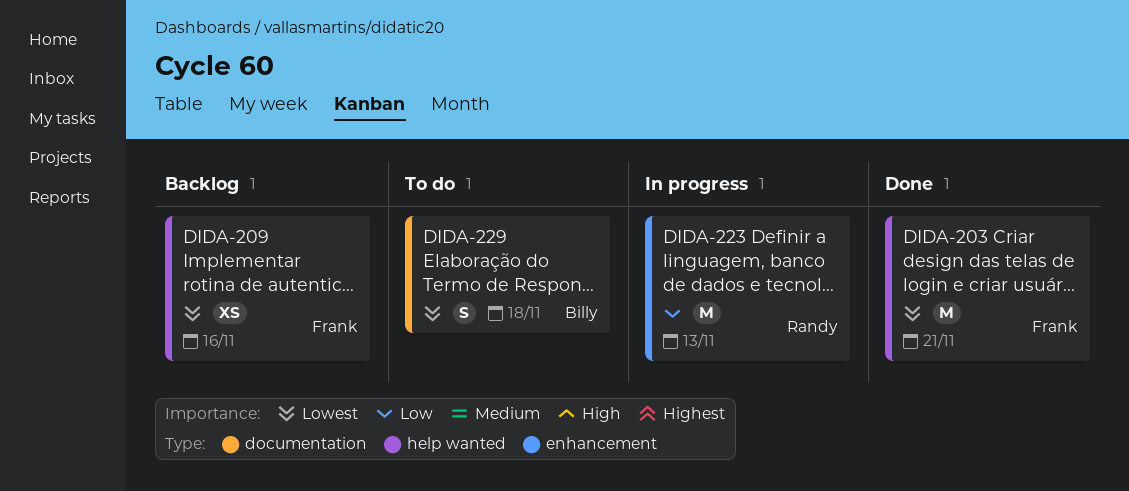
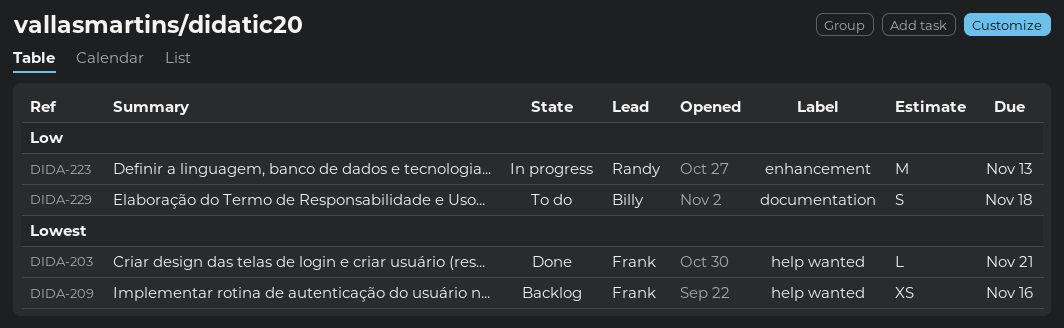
DIDA-203, estimate: M -> L
DIDA-229, priority: Lowest -> Low

